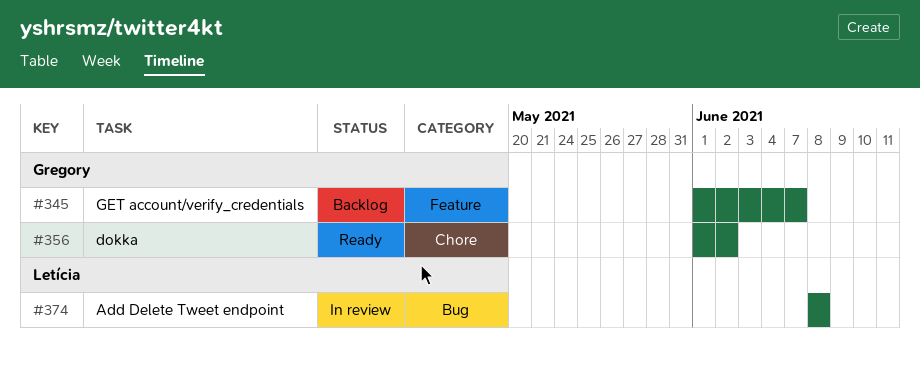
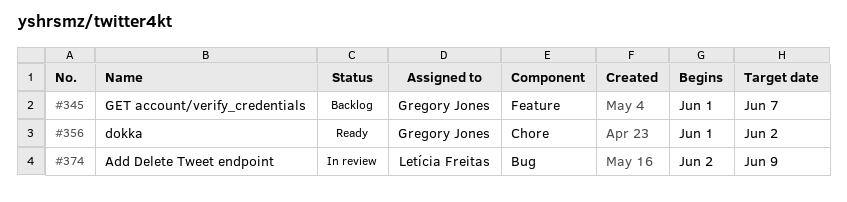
#374, start: Jun 8 -> Jun 2
#374, due: Jun 8 -> Jun 9

